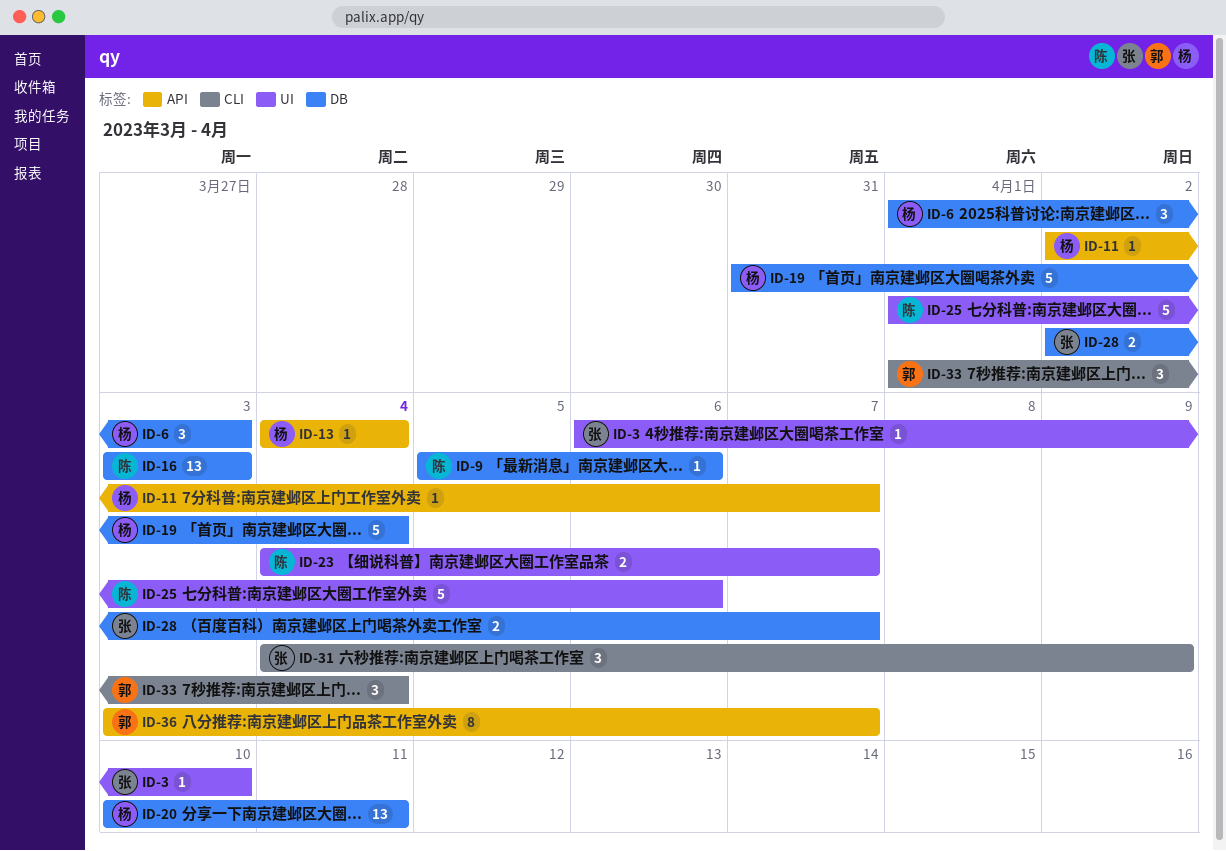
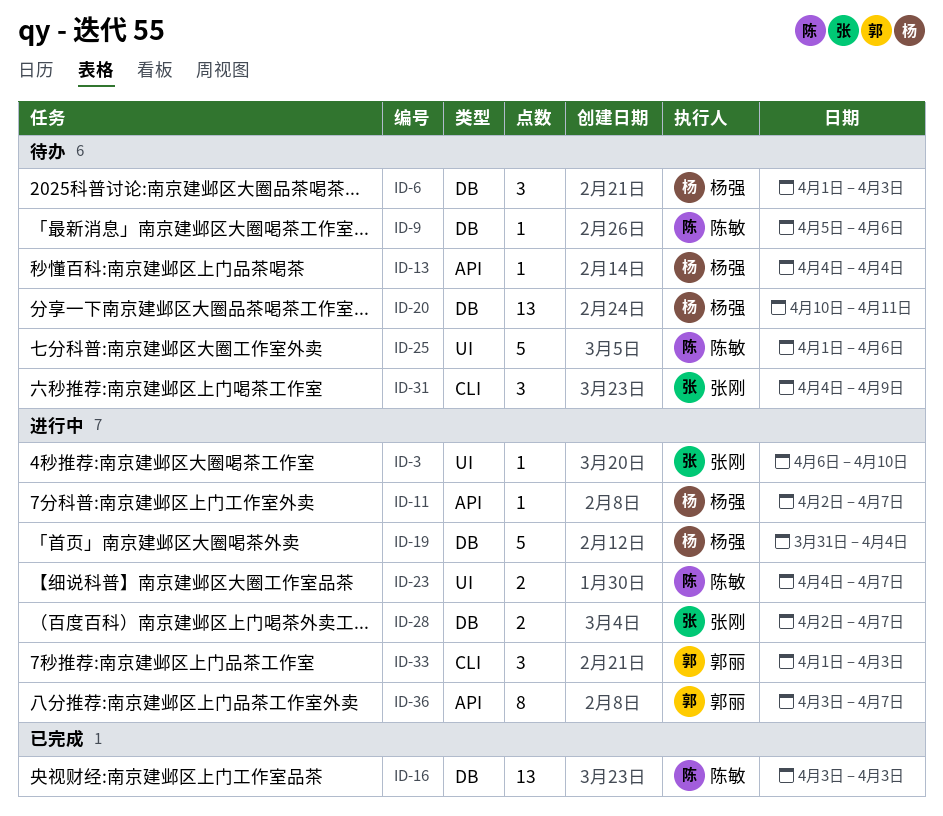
ID-33, due: Apr 4 -> Apr 3

